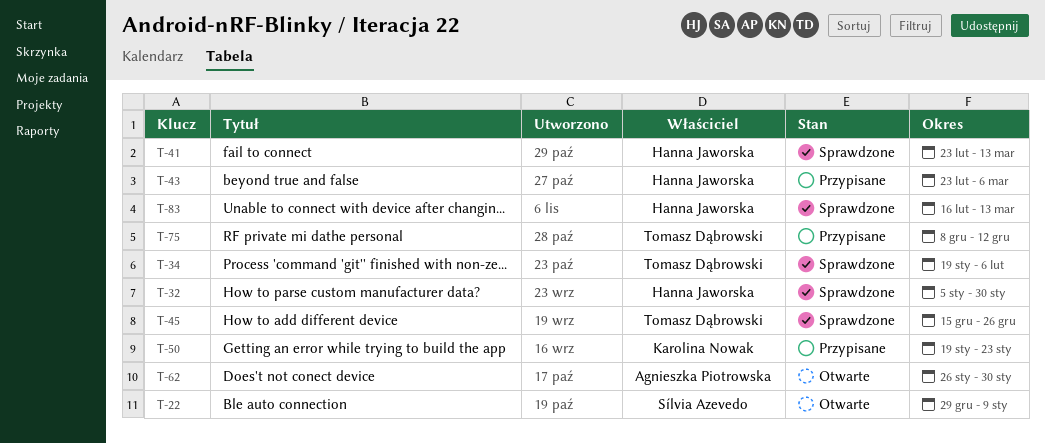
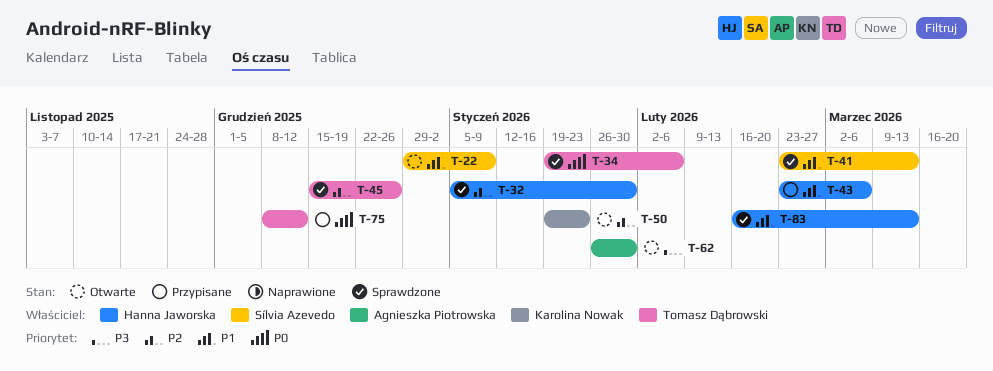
T-41, owner: Hanna Jaworska -> Sílvia Azevedo
T-50, status: Przypisane -> Otwarte

